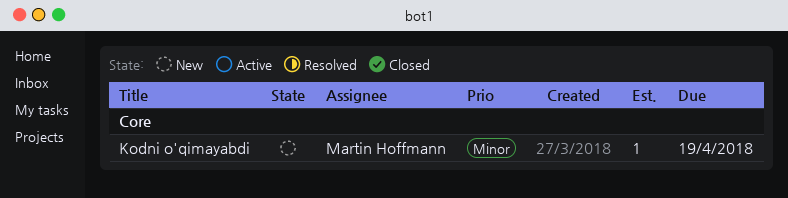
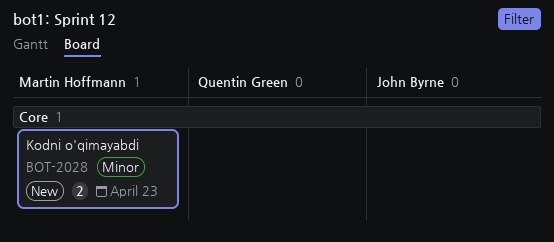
Kodni o'qimayabdi, estimate: 1 -> 2
Kodni o'qimayabdi, due: Apr 19 -> Apr 23

